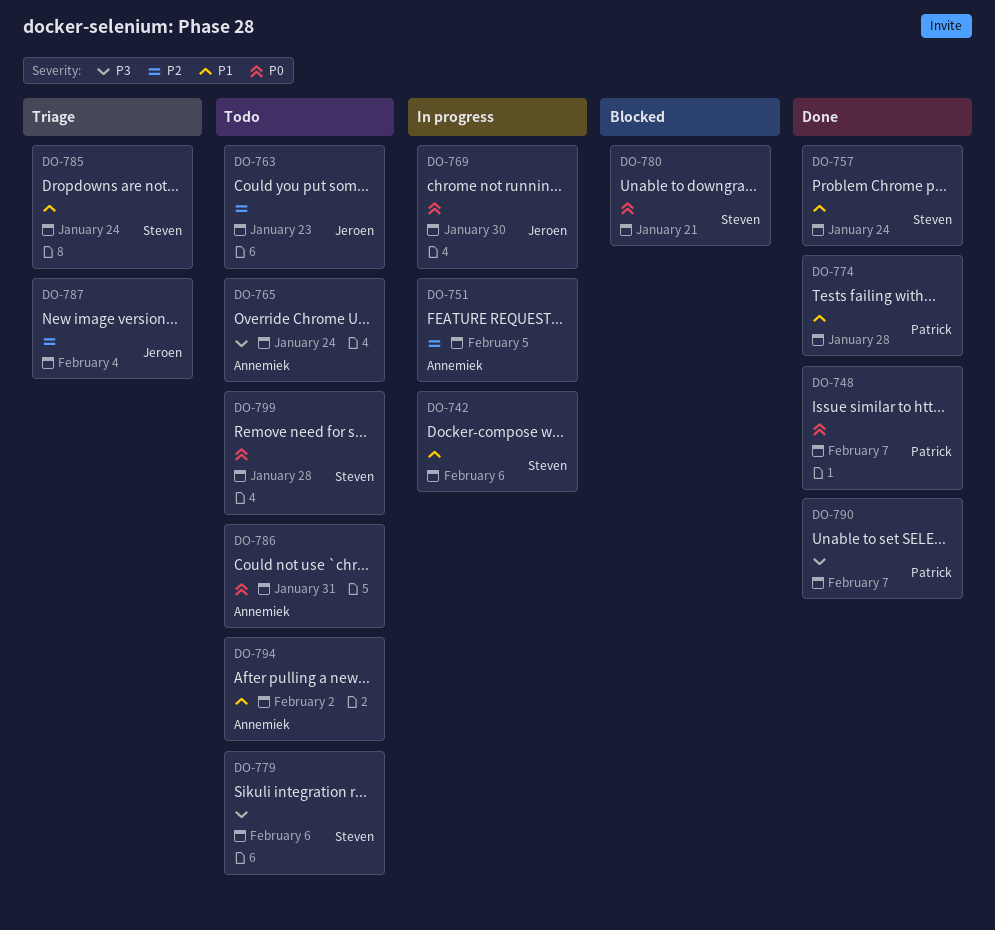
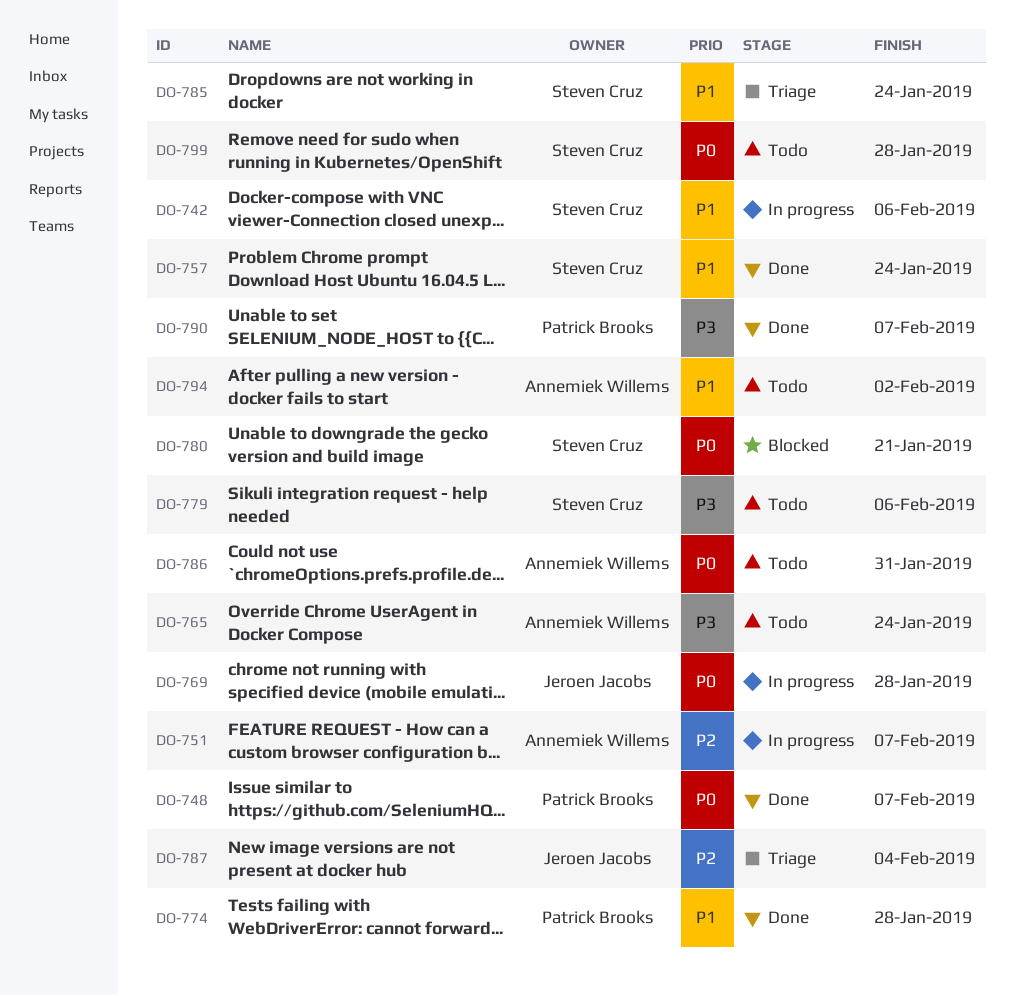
DO-751, due: Feb 5 -> Feb 7
DO-763: present -> none
DO-769, due: Jan 30 -> Jan 28

